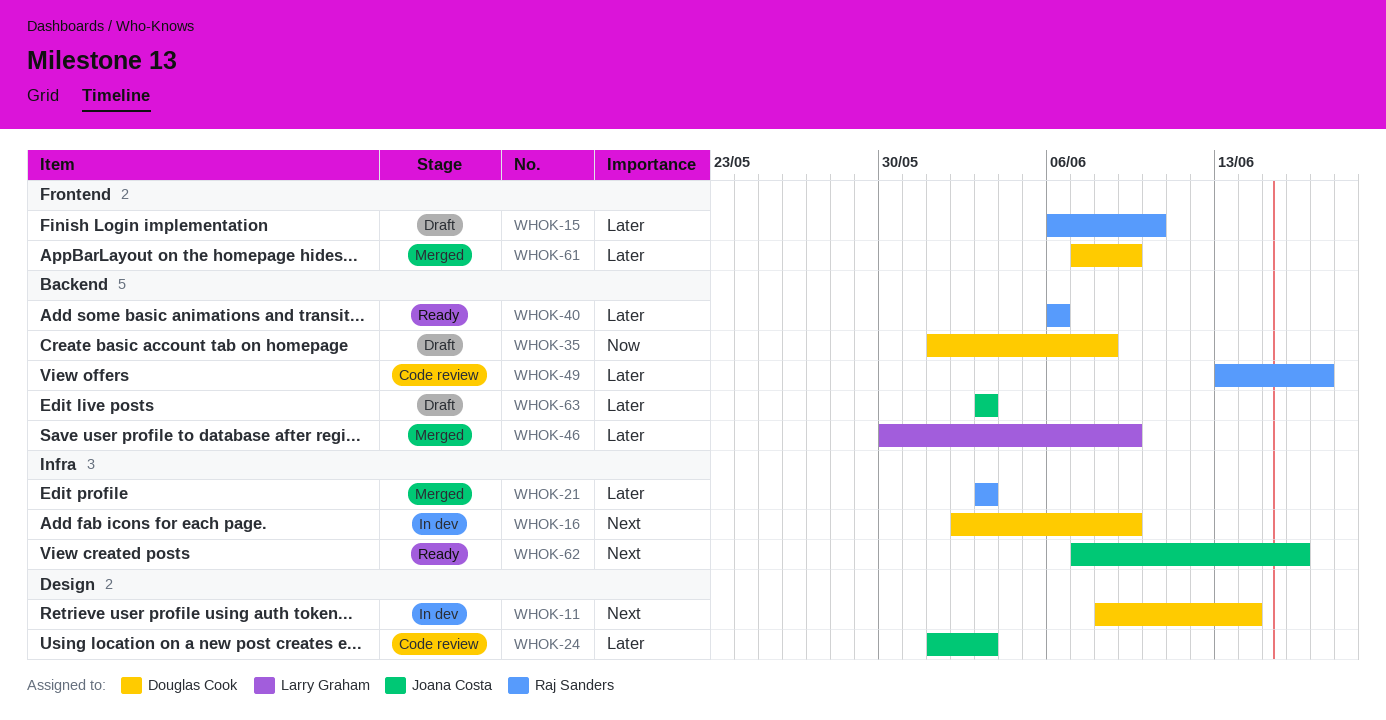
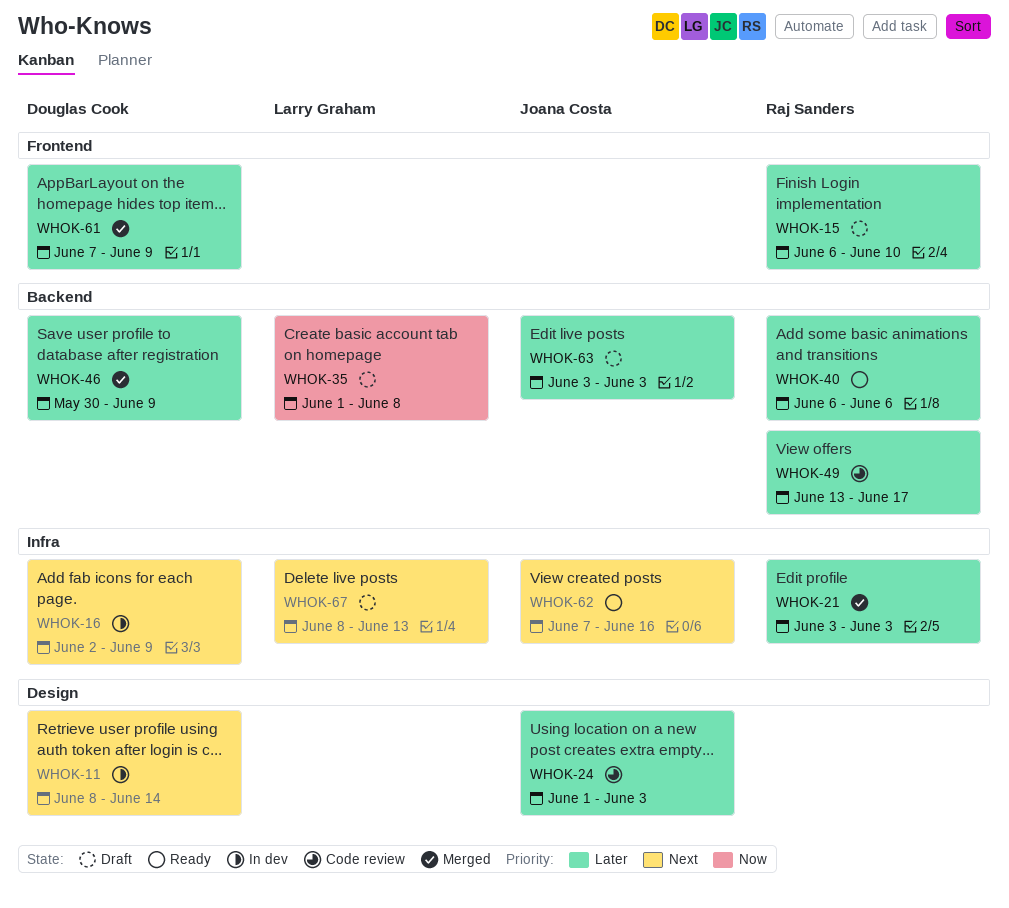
WHOK-35, owner: Douglas Cook -> Larry Graham
WHOK-46, owner: Larry Graham -> Douglas Cook
WHOK-67: none -> present

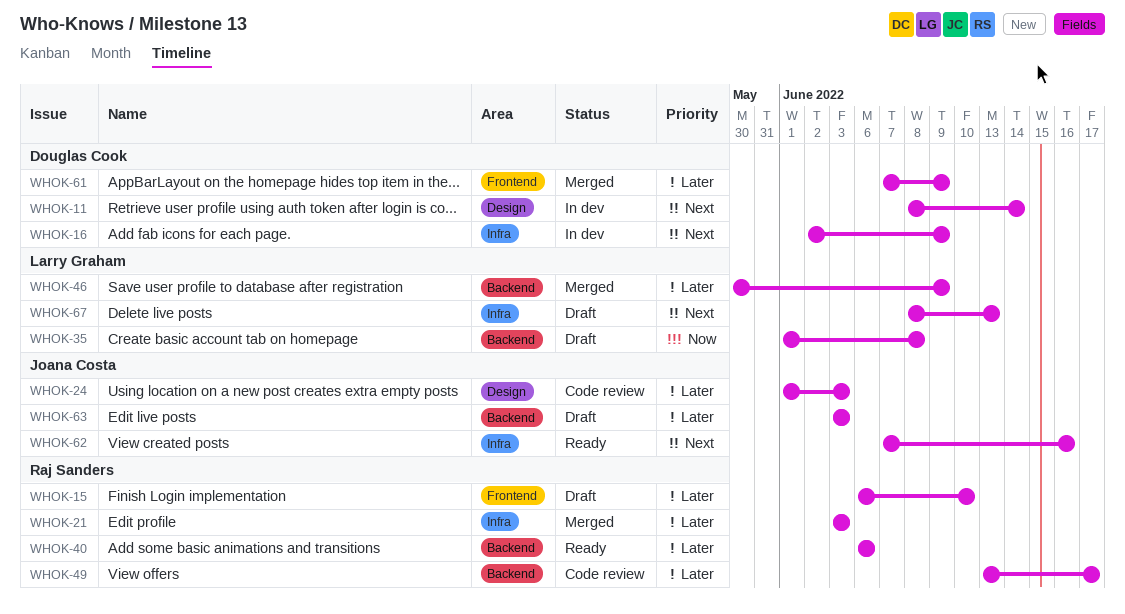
WHOK-46, owner: Douglas Cook -> Larry Graham

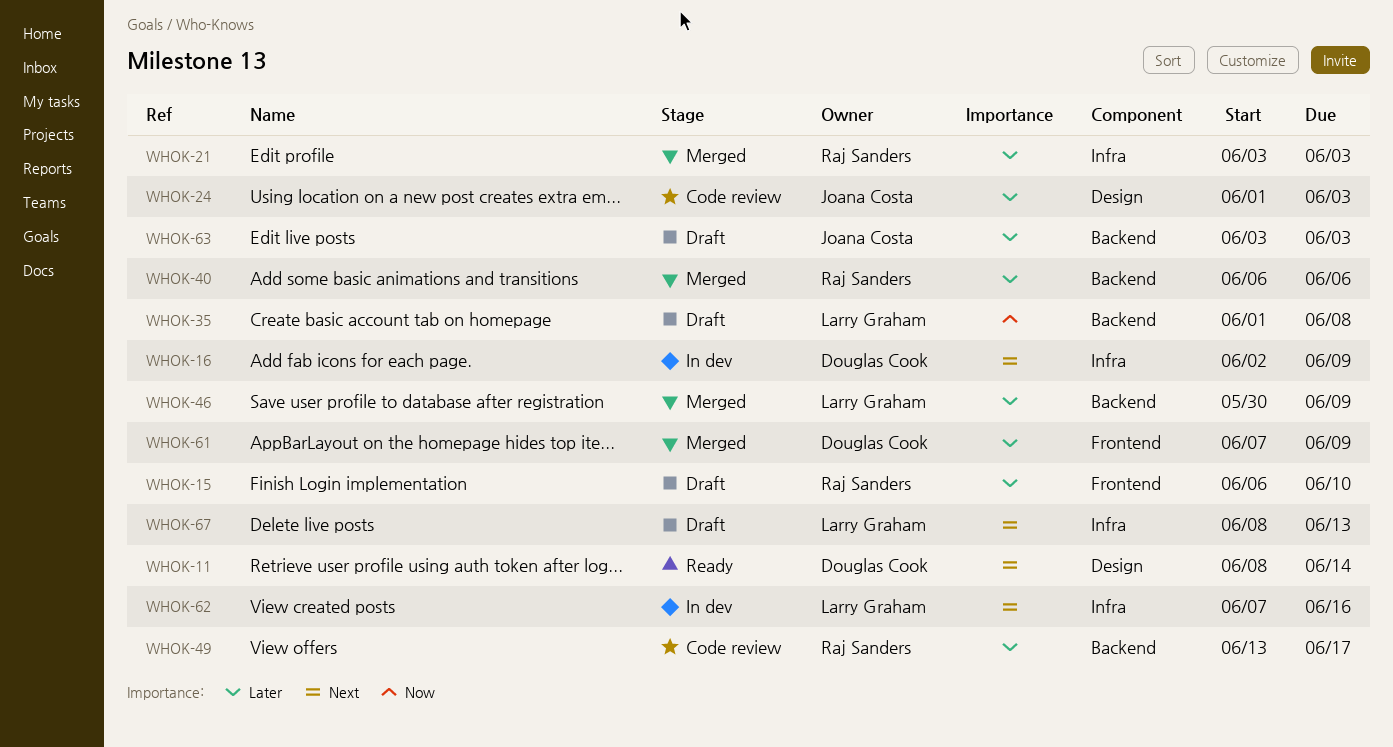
WHOK-11, status: In dev -> Ready
WHOK-40, status: Ready -> Merged
WHOK-62, status: Ready -> In dev
WHOK-62, owner: Joana Costa -> Larry Graham

